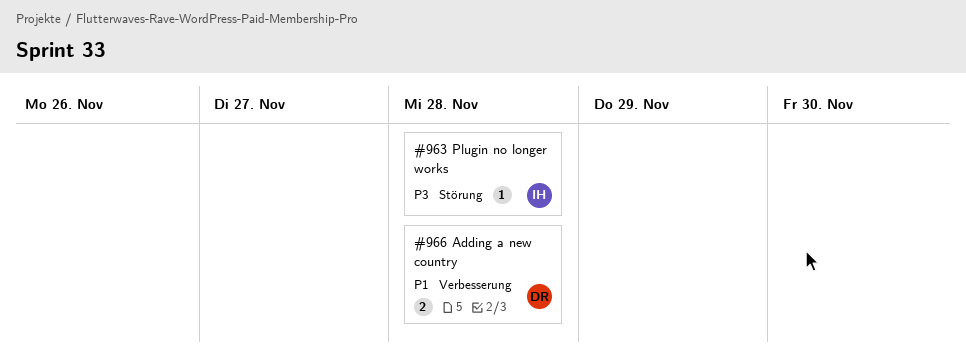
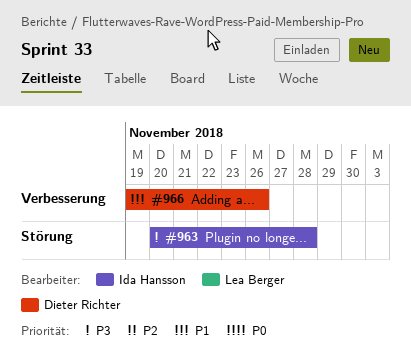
#966, due: Nov 28 -> Nov 26

